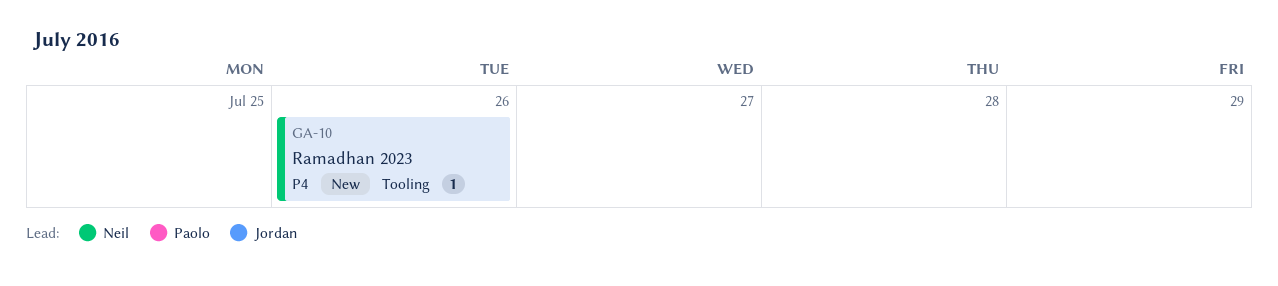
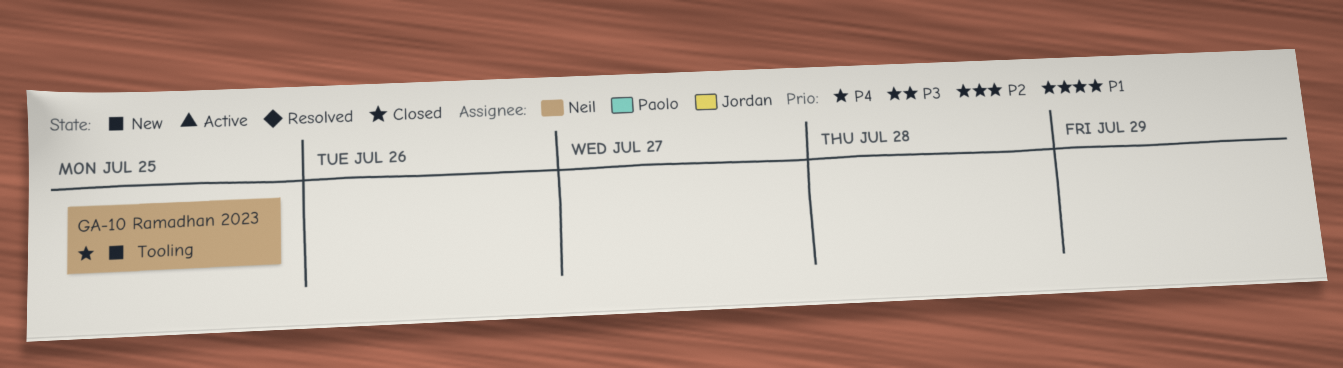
GA-10, due: Jul 26 -> Jul 25

